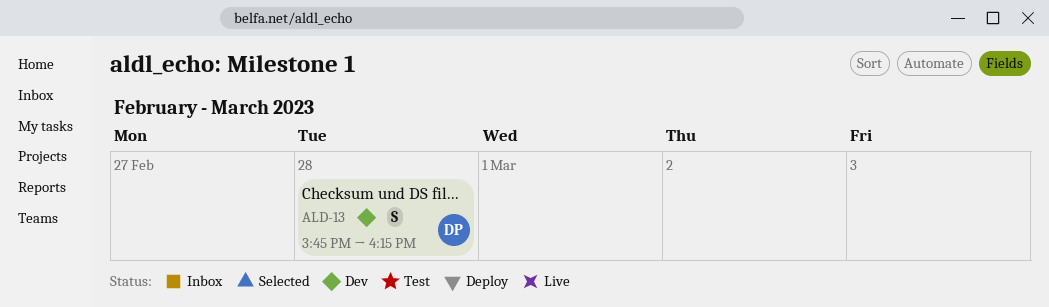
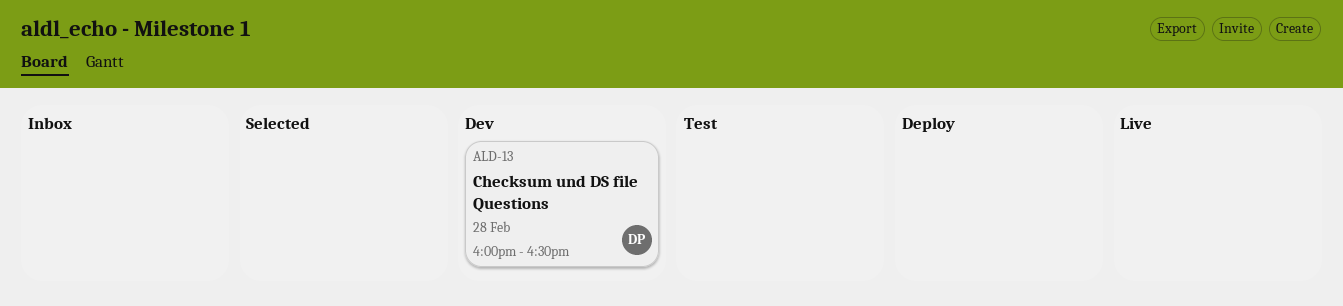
ALD-13, begins: 15:45 -> 16:00
ALD-13, ends: 16:15 -> 16:30

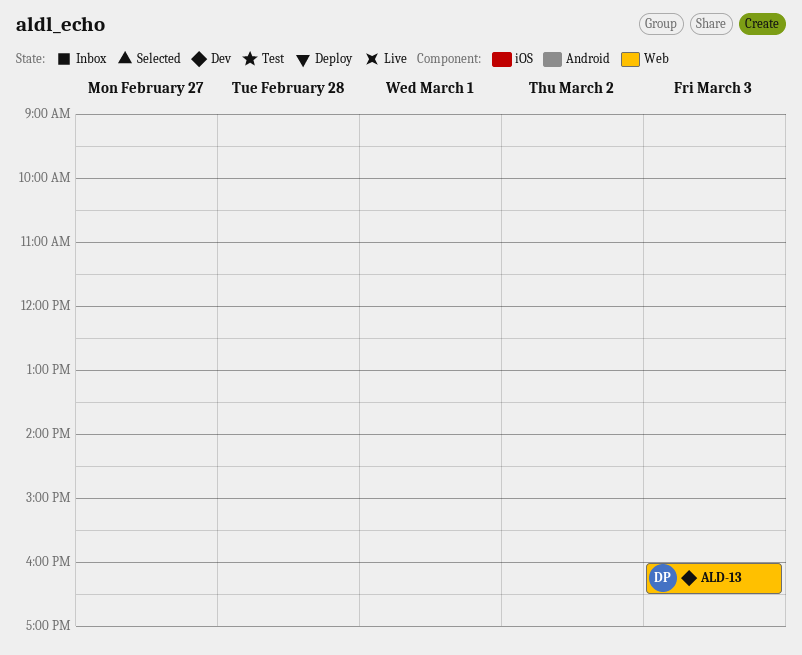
ALD-13, day: Feb 28 -> Mar 3

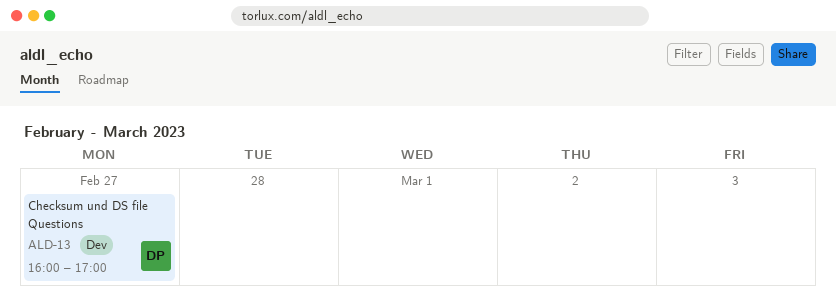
ALD-13, day: Mar 3 -> Feb 27
ALD-13, ends: 16:30 -> 17:00

